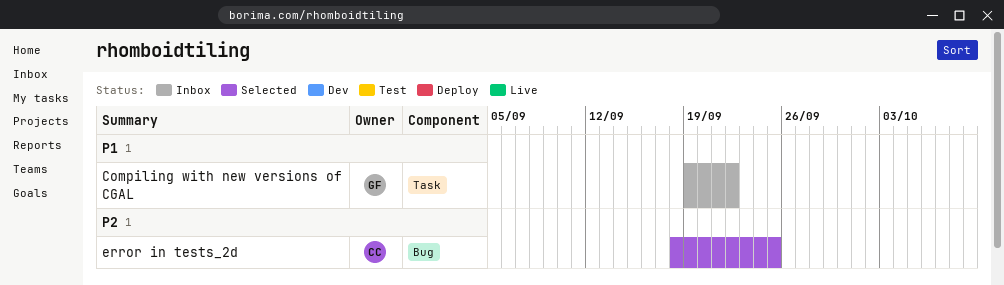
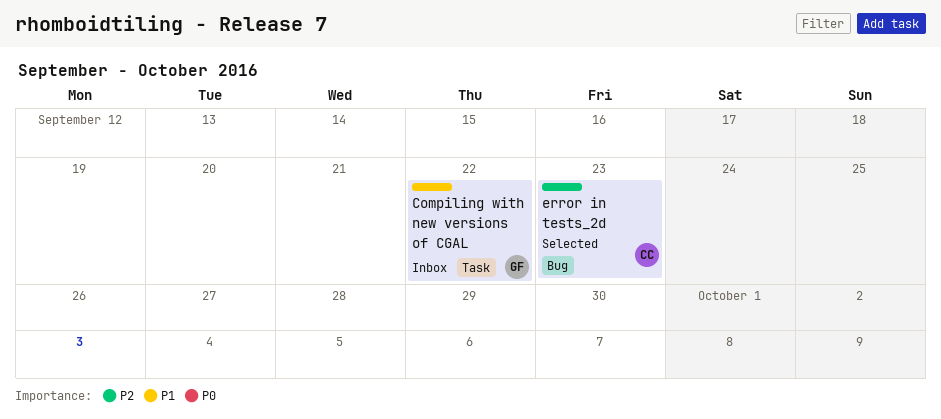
error in tests_2d, due: Sep 25 -> Sep 23

